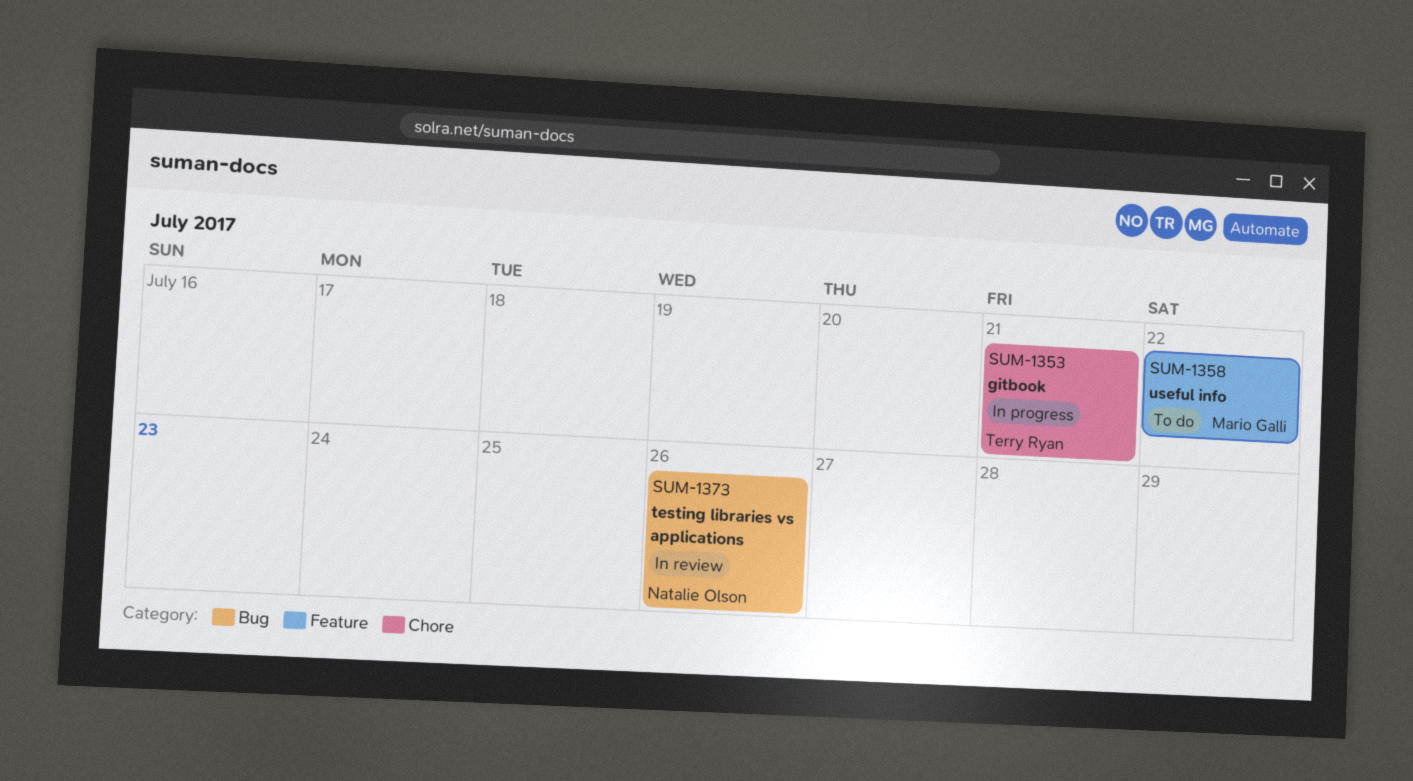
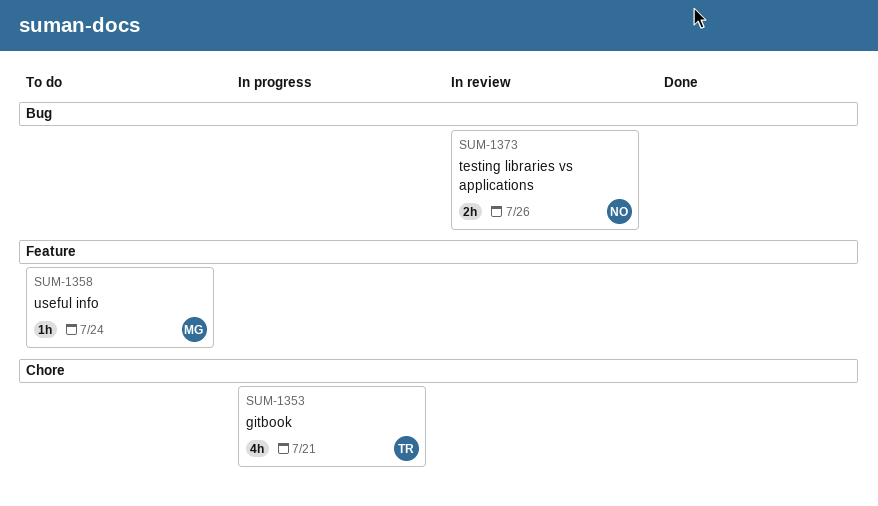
SUM-1358, due: Jul 22 -> Jul 24

